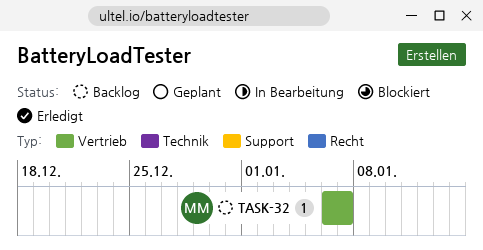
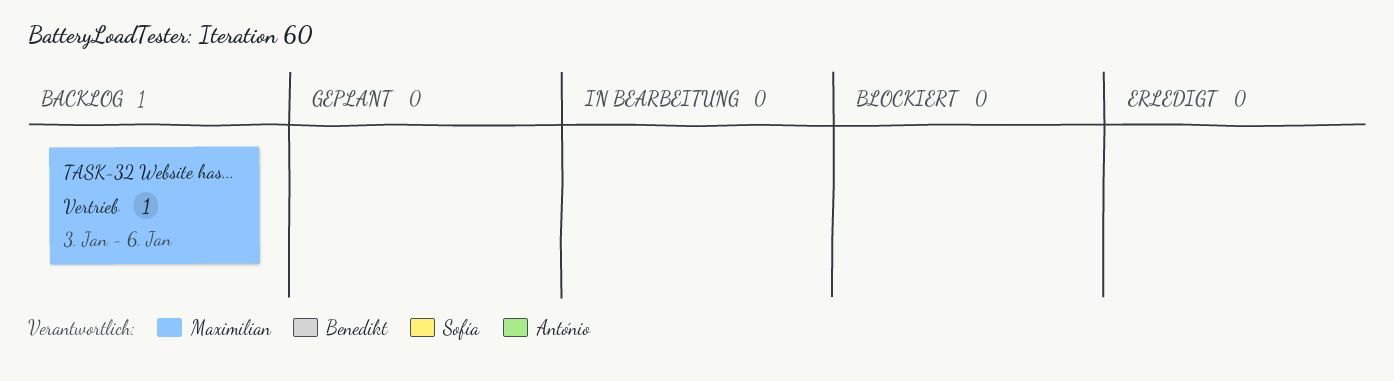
TASK-32, start: Jan 6 -> Jan 3
TASK-32, due: Jan 7 -> Jan 6

